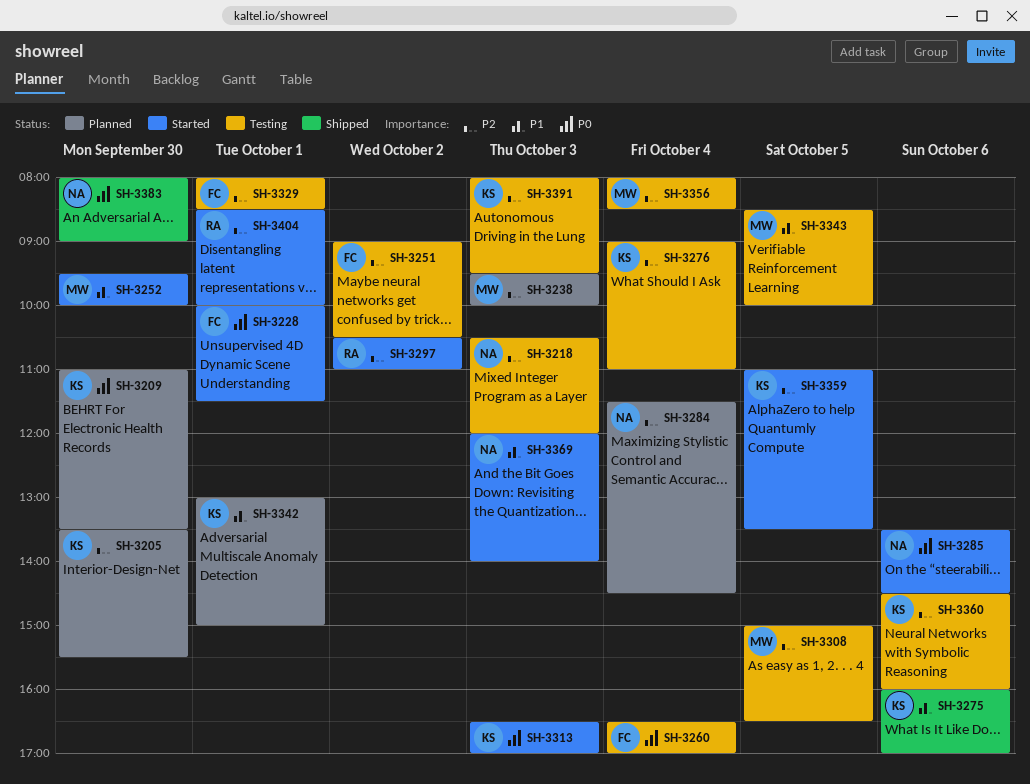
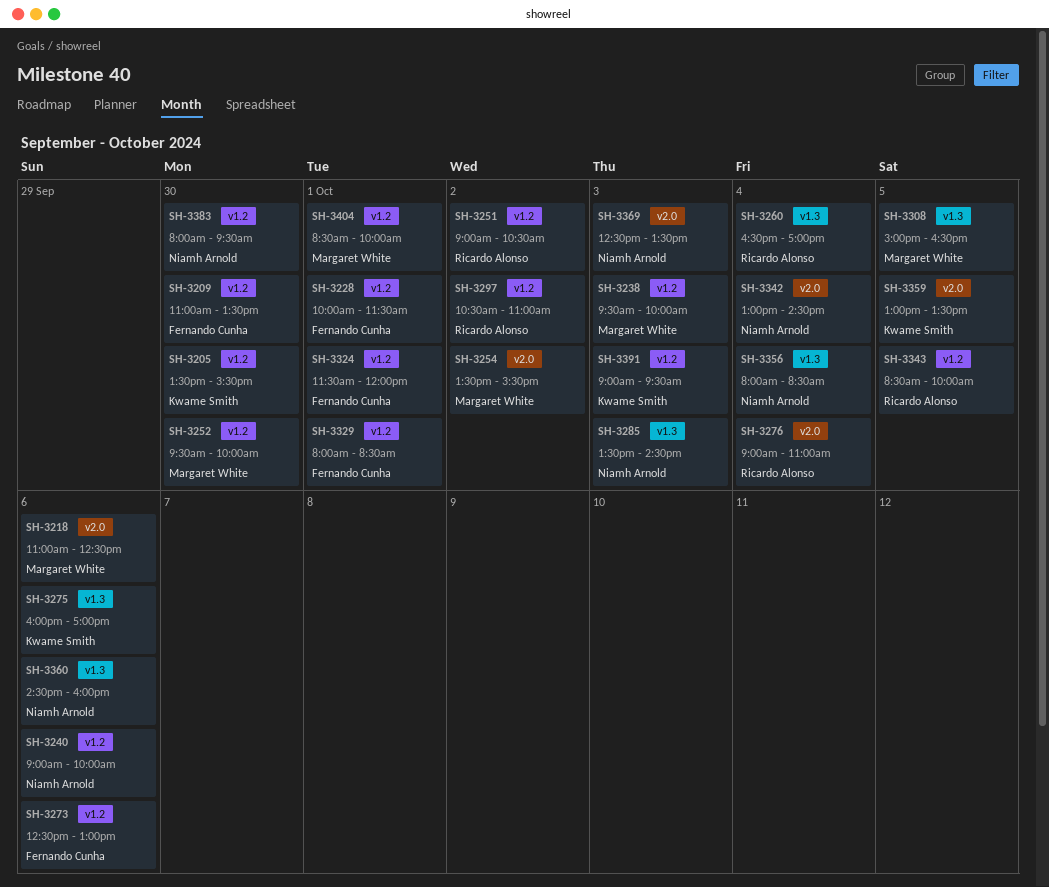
SH-3209, owner: Kwame Smith -> Fernando Cunha
SH-3218, owner: Niamh Arnold -> Margaret White
SH-3218, day: Oct 3 -> Oct 6
SH-3218, begins: 10:30 -> 11:00
SH-3218, ends: 12:00 -> 12:30
SH-3240: none -> present
SH-3251, owner: Fernando Cunha -> Ricardo Alonso
SH-3254: none -> present
SH-3260, owner: Fernando Cunha -> Ricardo Alonso
SH-3273: none -> present
SH-3276, owner: Kwame Smith -> Ricardo Alonso
SH-3284: present -> none
SH-3285, day: Oct 6 -> Oct 3
SH-3313: present -> none
SH-3324: none -> present
SH-3342, owner: Kwame Smith -> Niamh Arnold
SH-3342, day: Oct 1 -> Oct 4
SH-3342, ends: 15:00 -> 14:30
SH-3343, owner: Margaret White -> Ricardo Alonso
SH-3356, owner: Margaret White -> Niamh Arnold
SH-3359, begins: 11:00 -> 13:00
SH-3360, owner: Kwame Smith -> Niamh Arnold
SH-3369, begins: 12:00 -> 12:30
SH-3369, ends: 14:00 -> 13:30
SH-3383, ends: 09:00 -> 09:30
SH-3391, begins: 08:00 -> 09:00
SH-3404, owner: Ricardo Alonso -> Margaret White

